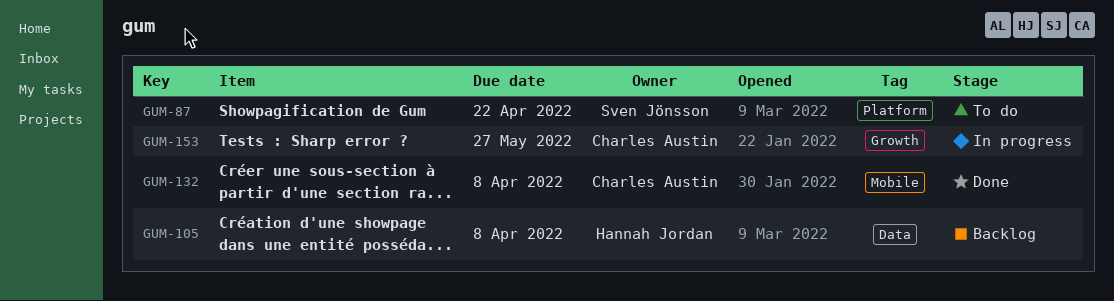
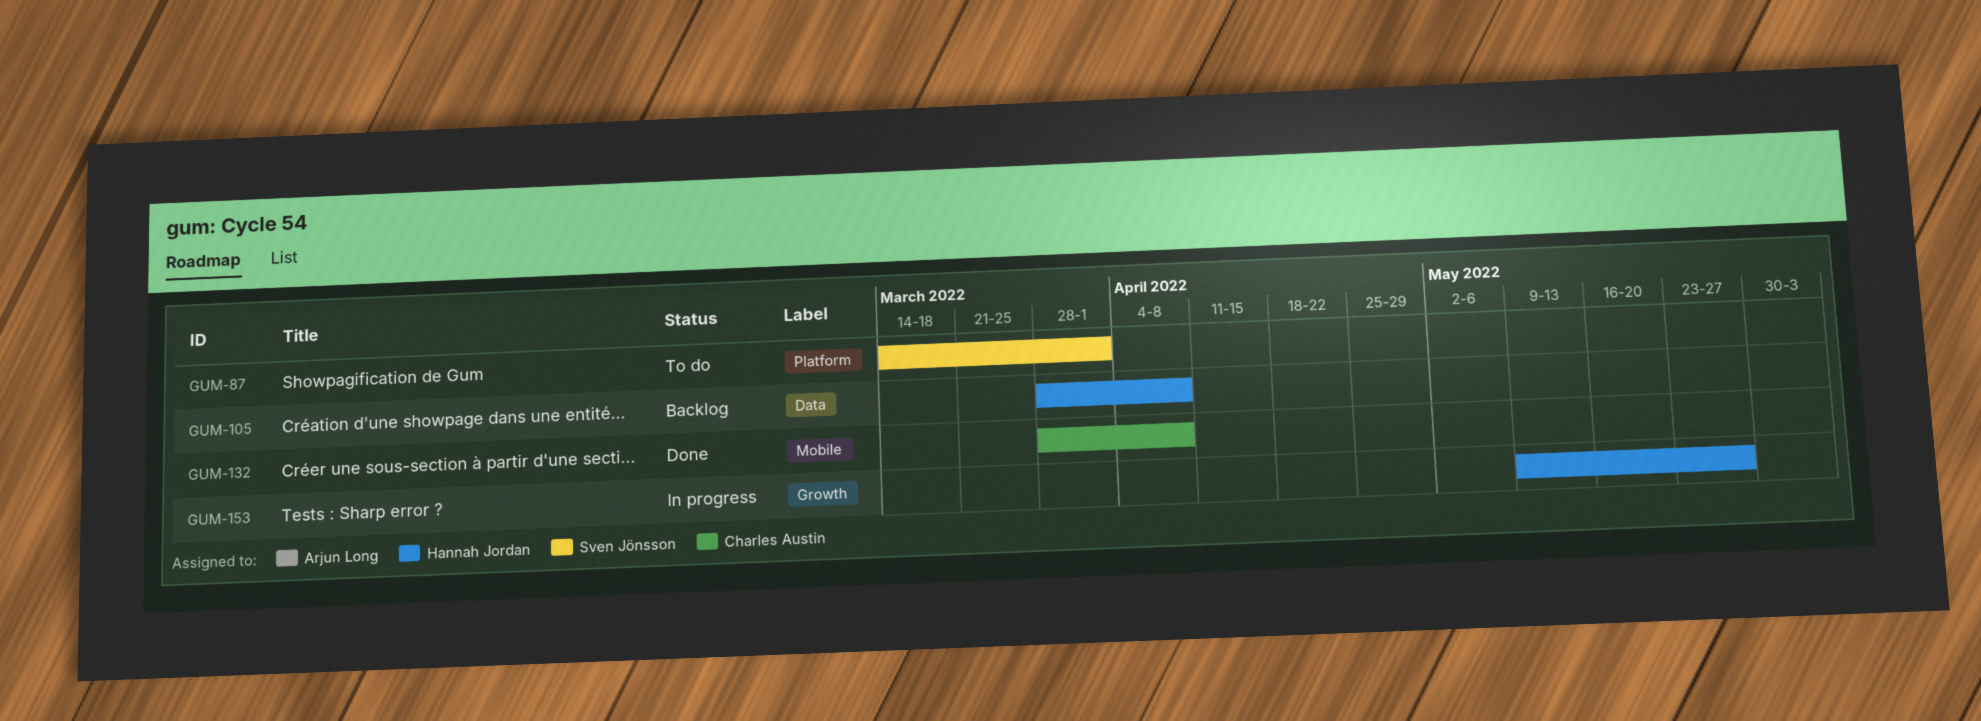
GUM-87, due: Apr 22 -> Apr 1
GUM-153, owner: Charles Austin -> Hannah Jordan

